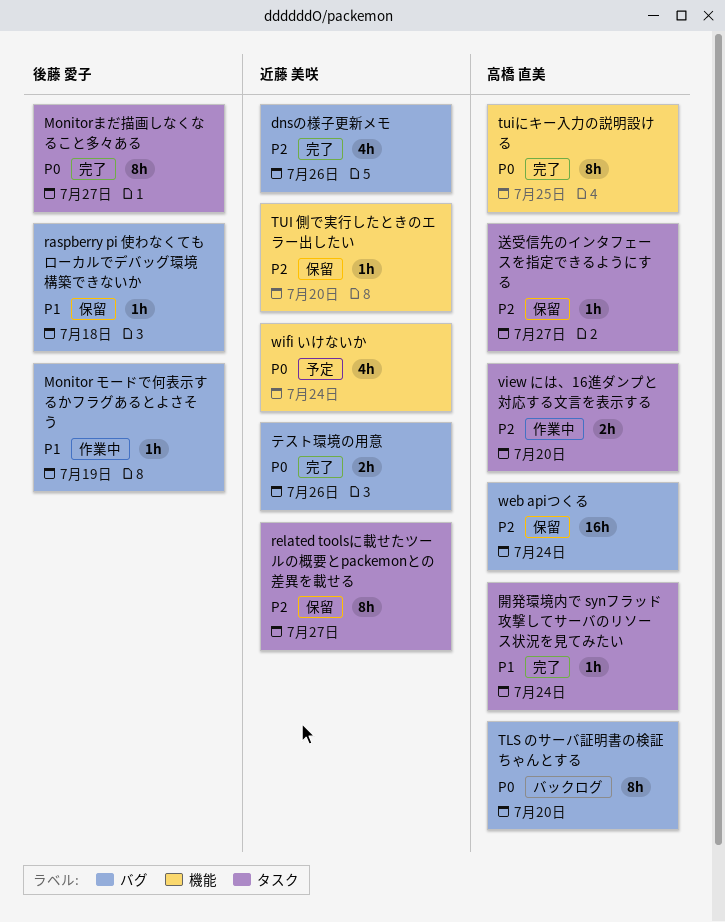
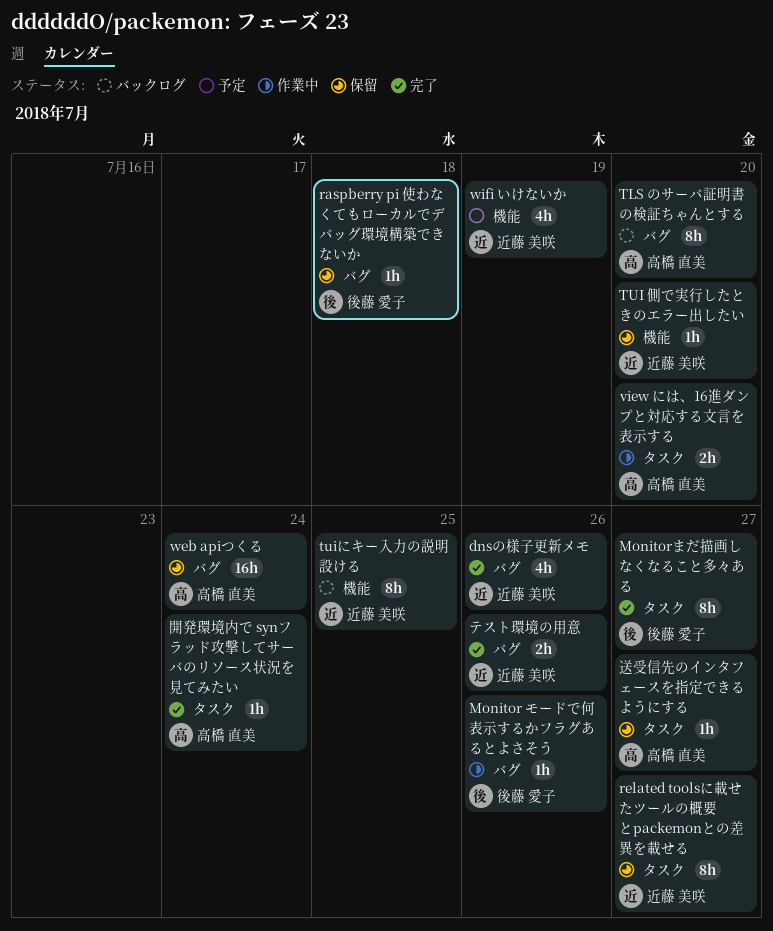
Monitor モードで何表示するかフラグあるとよさそう, due: Jul 19 -> Jul 26
tuiにキー入力の説明設ける, status: 完了 -> バックログ
tuiにキー入力の説明設ける, owner: 高橋 直美 -> 近藤 美咲
wifi いけないか, due: Jul 24 -> Jul 19

